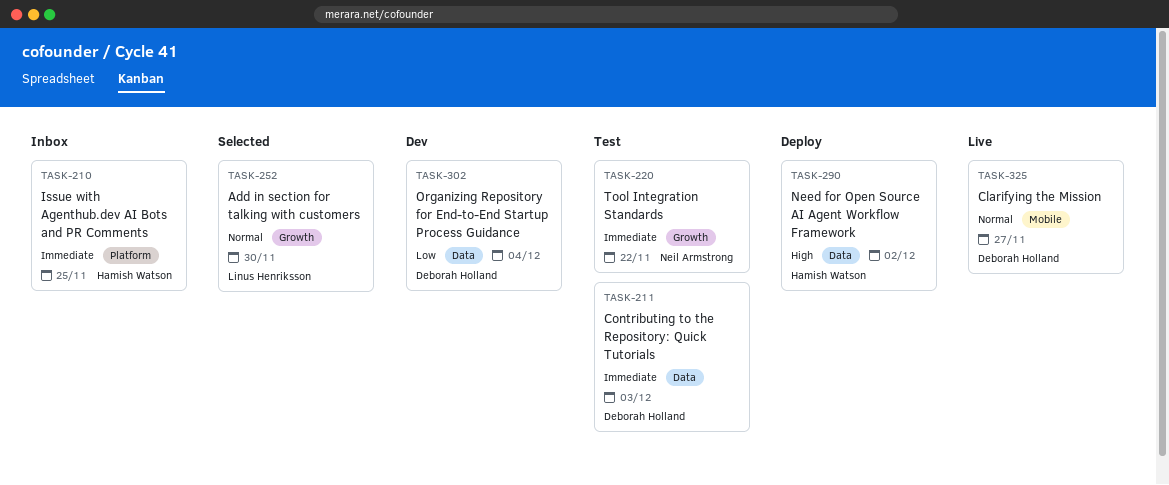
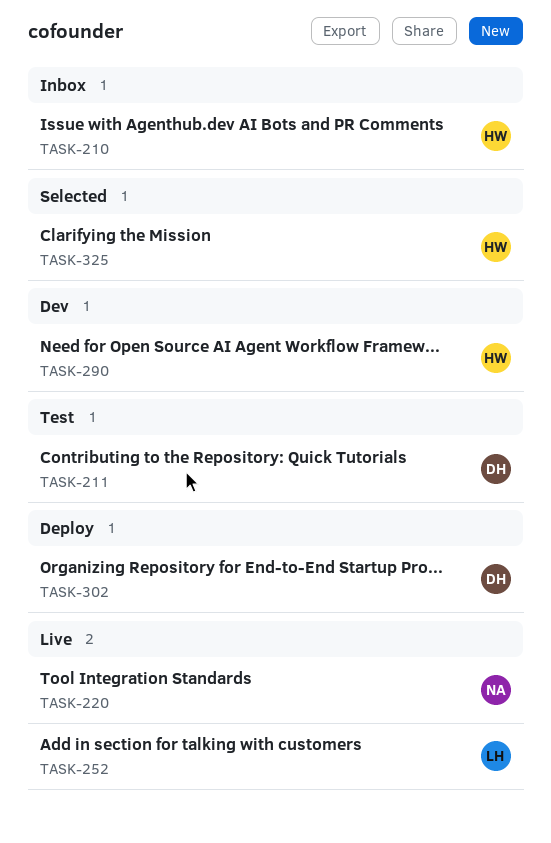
TASK-220, status: Test -> Live
TASK-252, status: Selected -> Live
TASK-290, status: Deploy -> Dev
TASK-302, status: Dev -> Deploy
TASK-325, status: Live -> Selected
TASK-325, owner: Deborah Holland -> Hamish Watson

